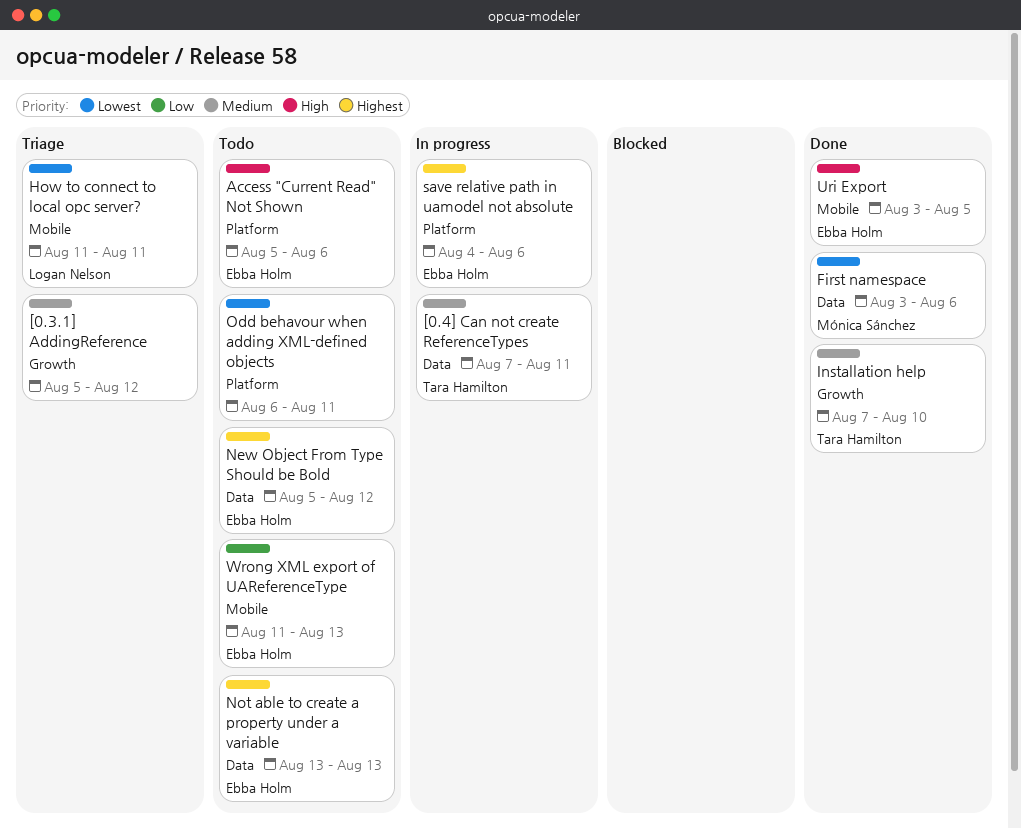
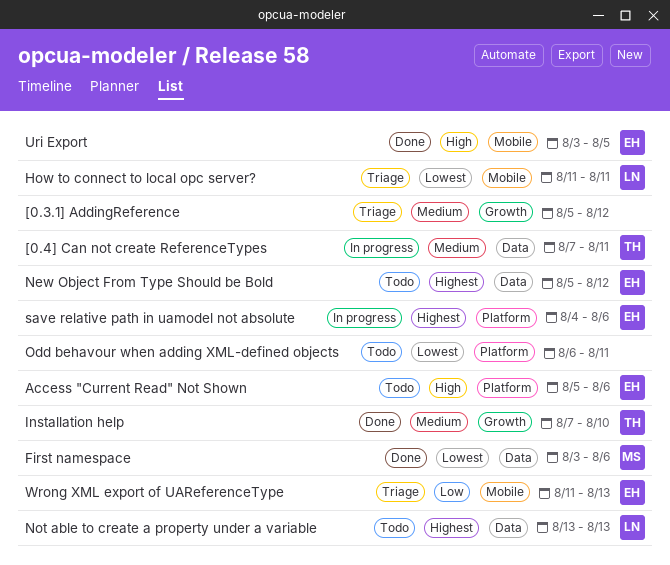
Not able to create a property under a variable, owner: Ebba Holm -> Logan Nelson
Wrong XML export of UAReferenceType, status: Todo -> Triage

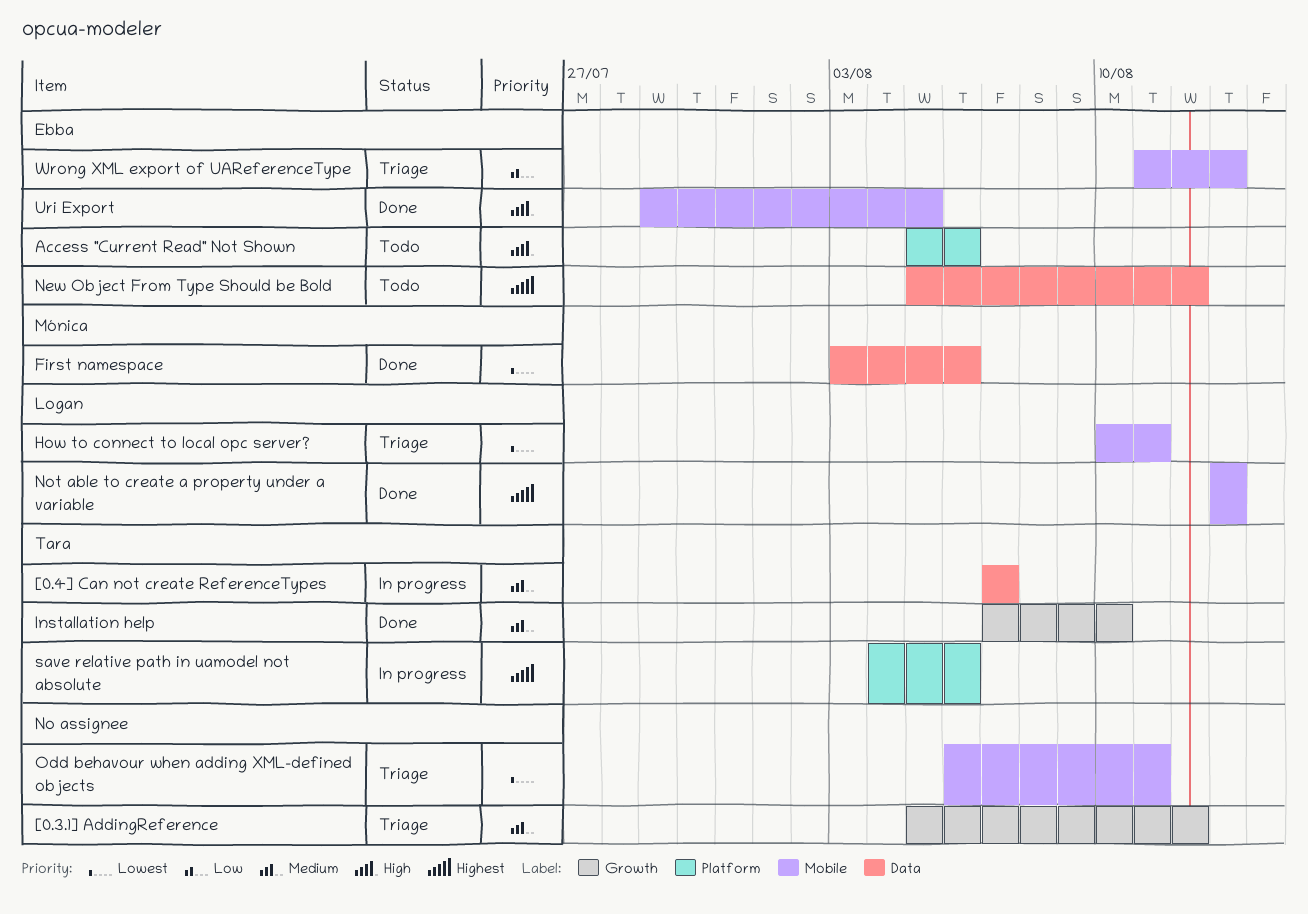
[0.4] Can not create ReferenceTypes, due: Aug 11 -> Aug 7
How to connect to local opc server?, start: Aug 11 -> Aug 10
Not able to create a property under a variable, status: Todo -> Done
Not able to create a property under a variable, label: Data -> Mobile
Odd behavour when adding XML-defined objects, status: Todo -> Triage
Odd behavour when adding XML-defined objects, label: Platform -> Mobile
save relative path in uamodel not absolute, owner: Ebba -> Tara
Uri Export, start: Aug 3 -> Jul 29

